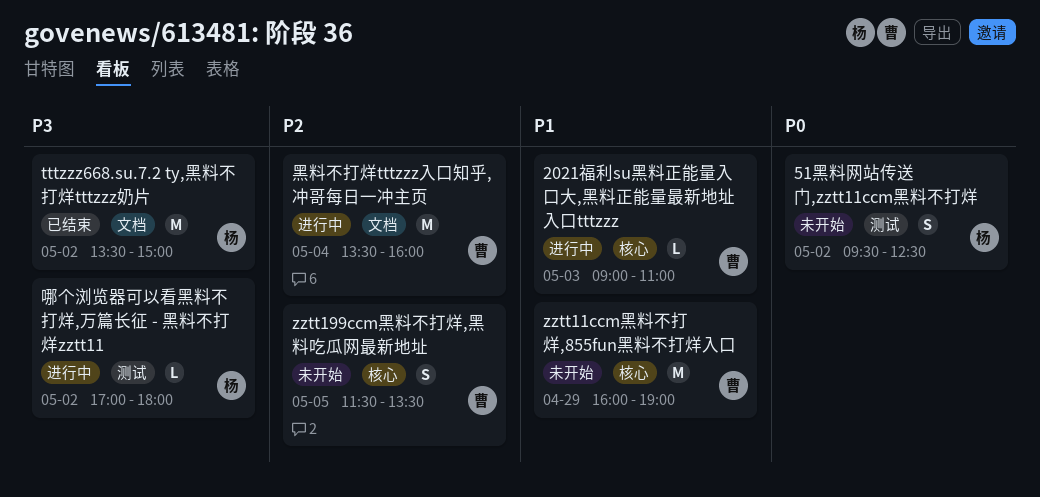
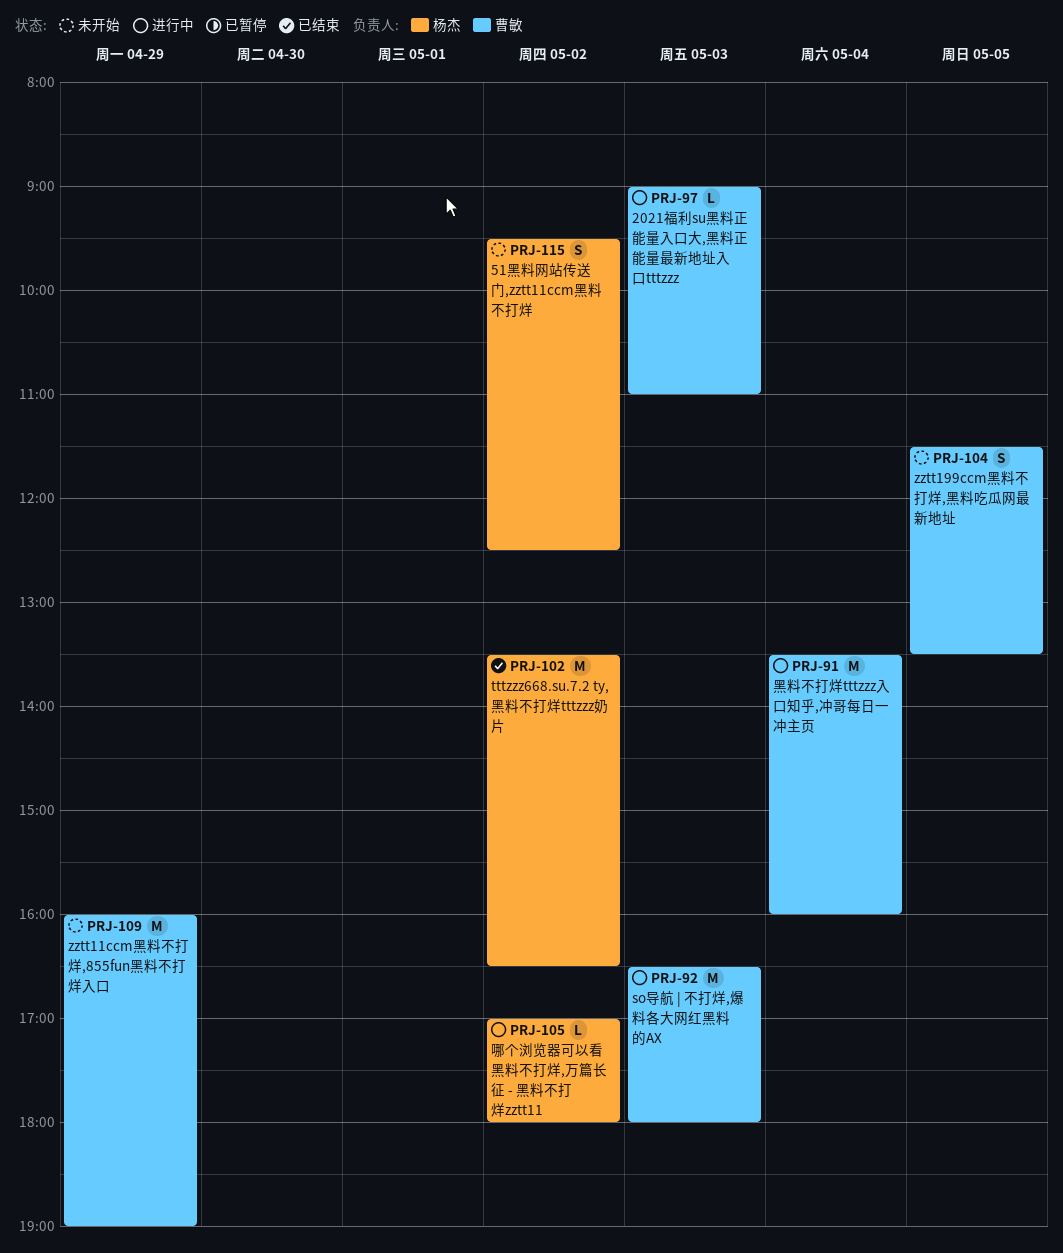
so导航 | 不打烊,爆料各大网红黑料的AX: none -> present
tttzzz668.su.7.2 ty,黑料不打烊tttzzz奶片, ends: 15:00 -> 16:30

